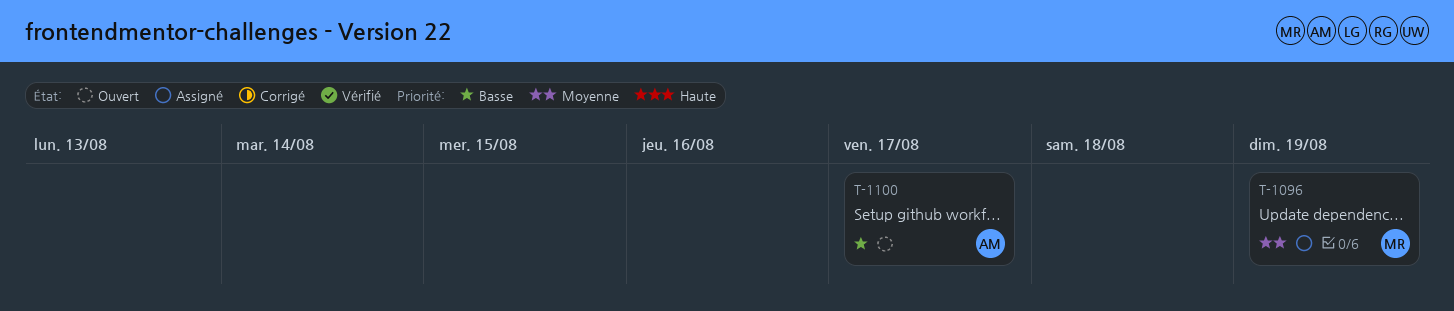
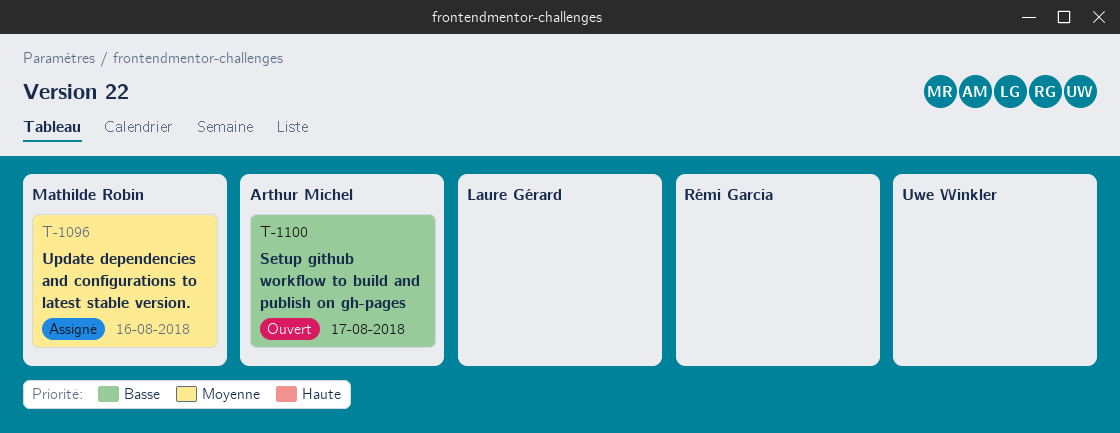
T-1096, due: Aug 19 -> Aug 16

